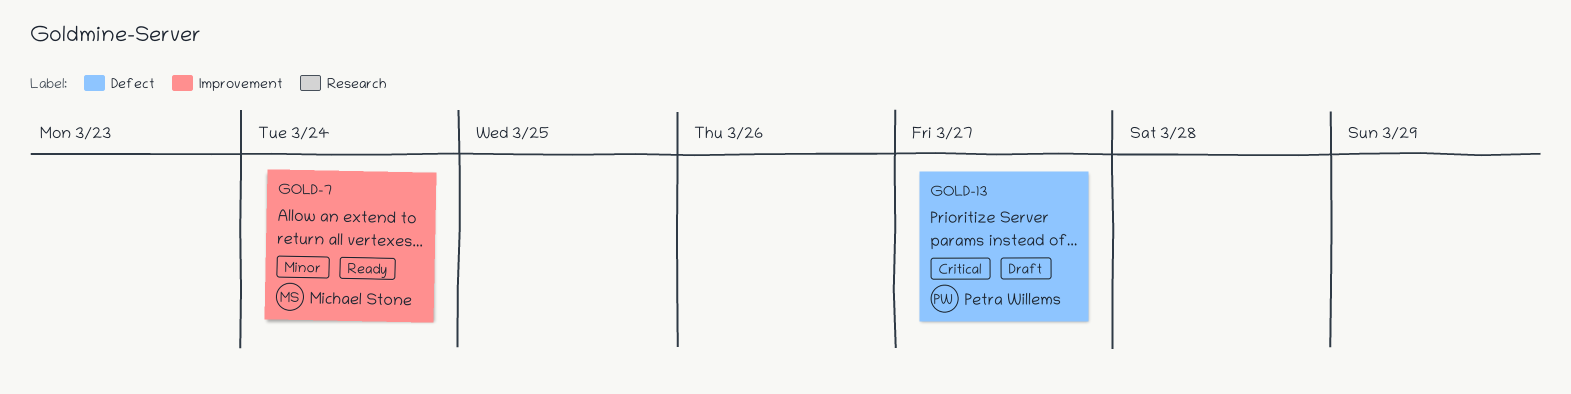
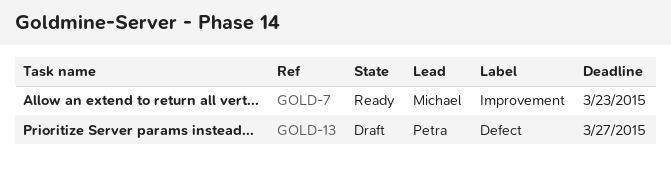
GOLD-7, due: Mar 24 -> Mar 23

